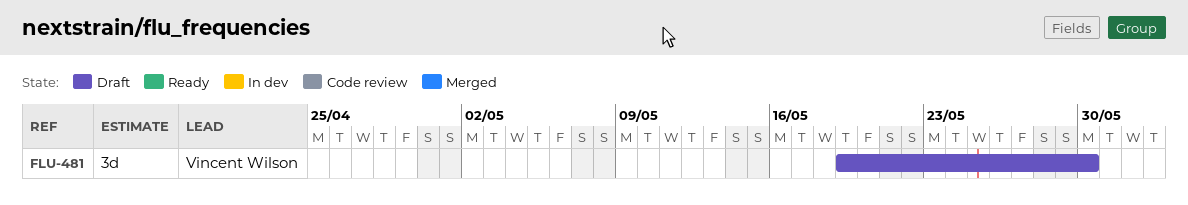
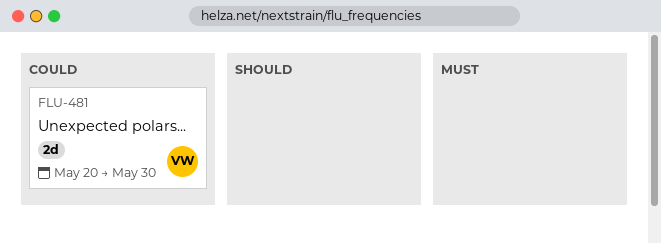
FLU-481, estimate: 3d -> 2d
FLU-481, start: May 19 -> May 20

